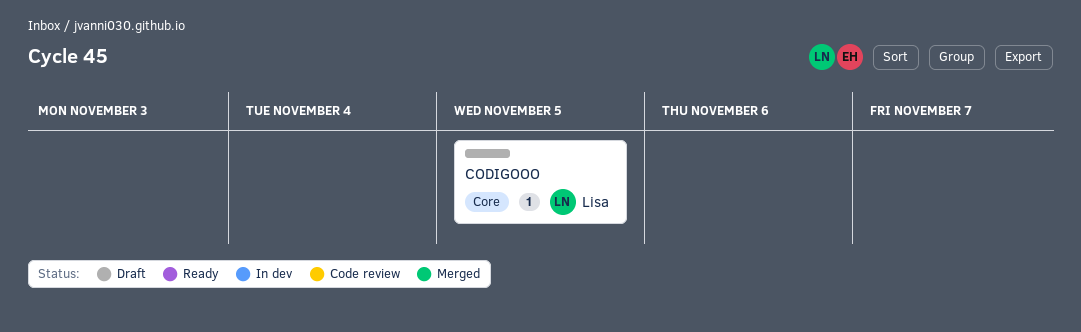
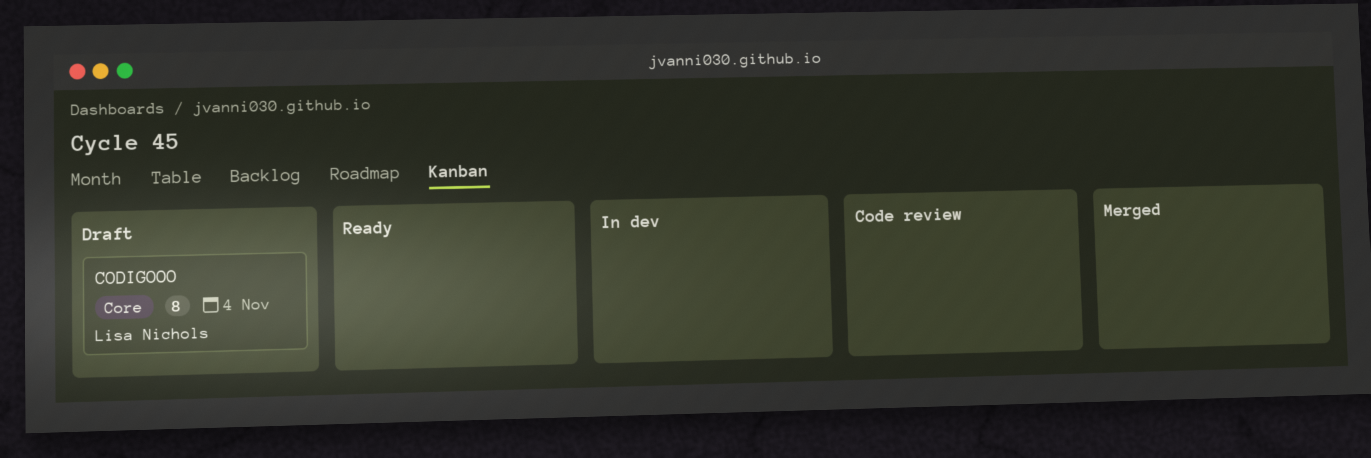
CODIGOOO, estimate: 1 -> 8
CODIGOOO, due: Nov 5 -> Nov 4

